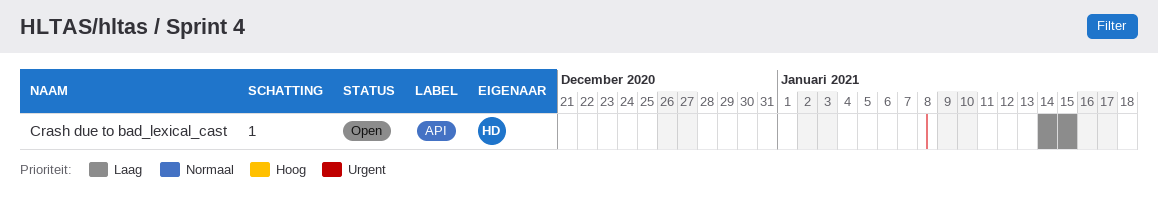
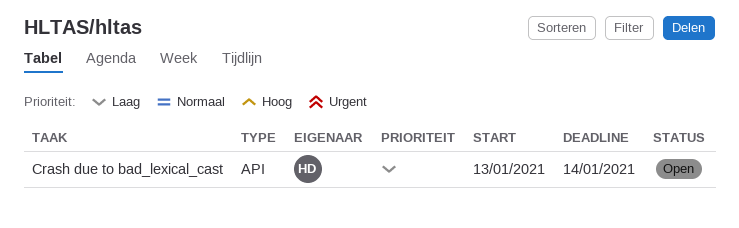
Crash due to bad_lexical_cast, start: Jan 14 -> Jan 13
Crash due to bad_lexical_cast, due: Jan 15 -> Jan 14

